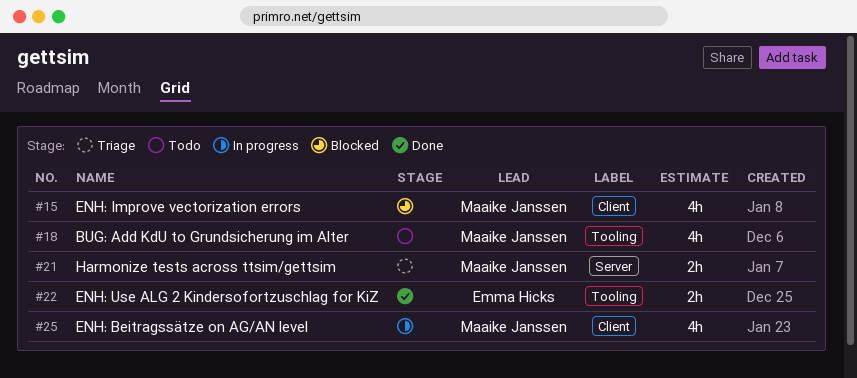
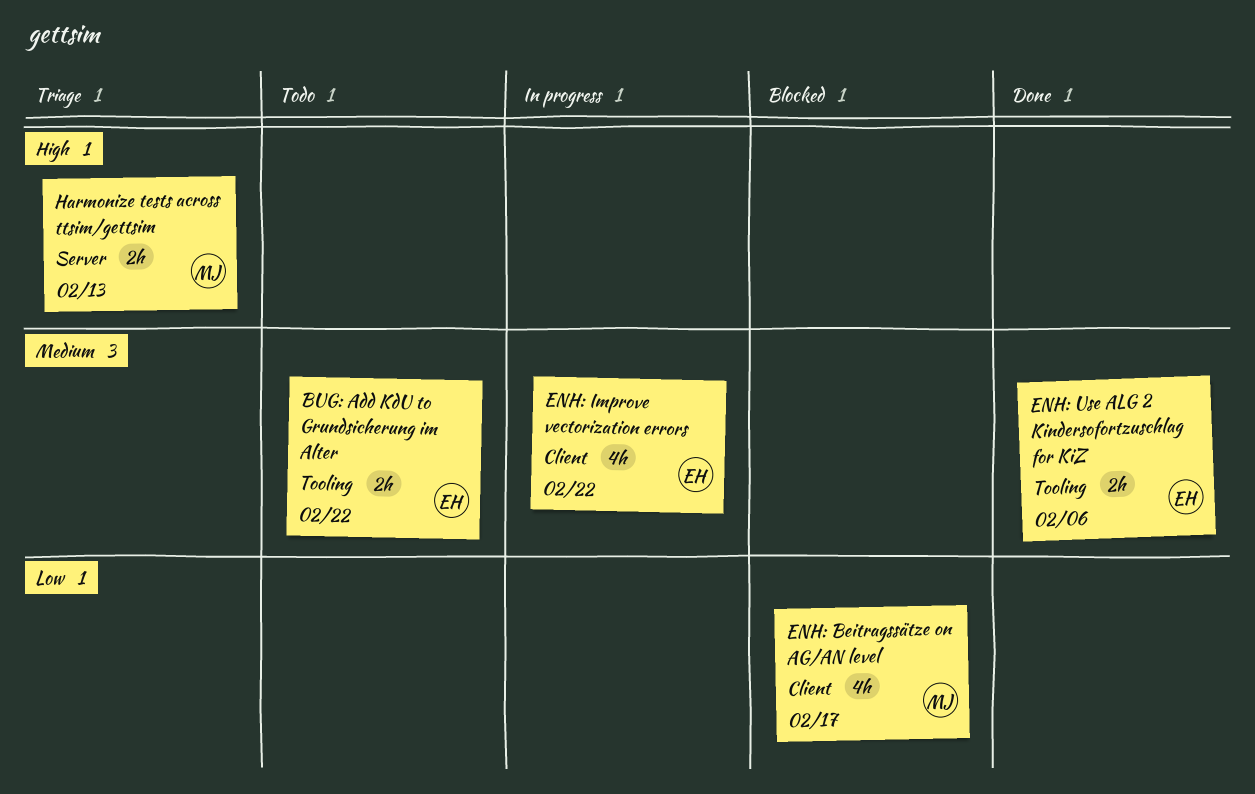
BUG: Add KdU to Grundsicherung im Alter, owner: Maaike Janssen -> Emma Hicks
BUG: Add KdU to Grundsicherung im Alter, estimate: 4h -> 2h
ENH: Beitragssätze on AG/AN level, status: In progress -> Blocked
ENH: Improve vectorization errors, status: Blocked -> In progress
ENH: Improve vectorization errors, owner: Maaike Janssen -> Emma Hicks

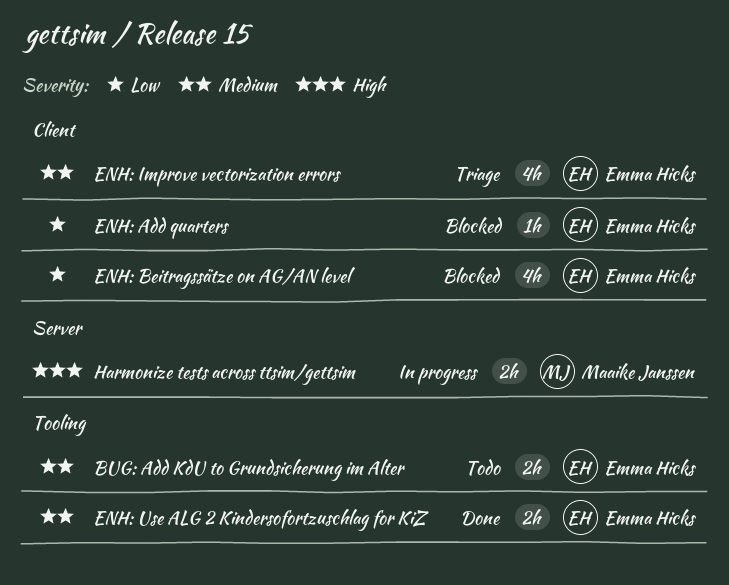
ENH: Add quarters: none -> present
ENH: Beitragssätze on AG/AN level, owner: Maaike Janssen -> Emma Hicks
ENH: Improve vectorization errors, status: In progress -> Triage
Harmonize tests across ttsim/gettsim, status: Triage -> In progress

